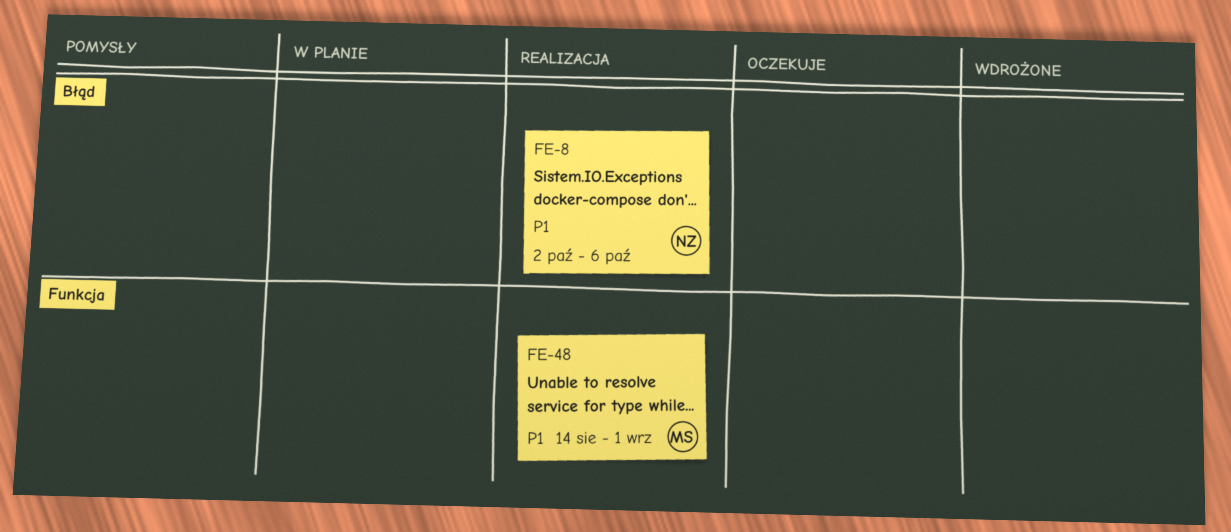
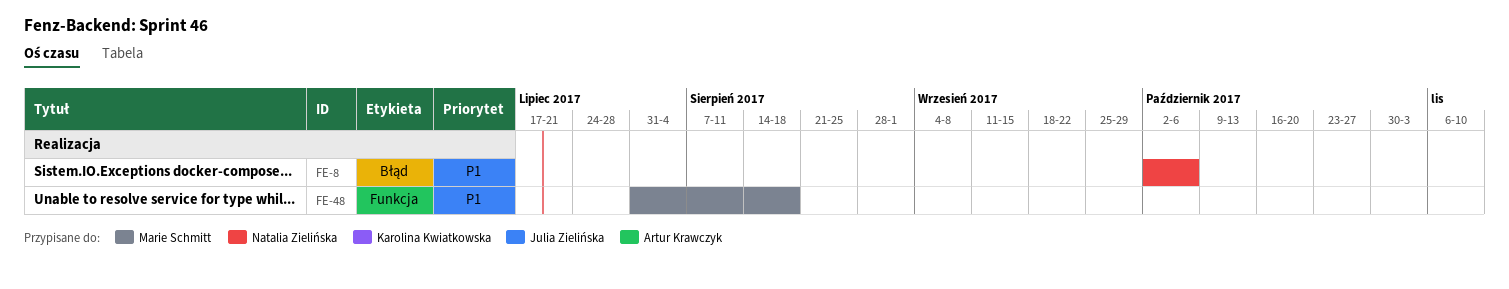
FE-48, start: Aug 14 -> Jul 31
FE-48, due: Sep 1 -> Aug 18

